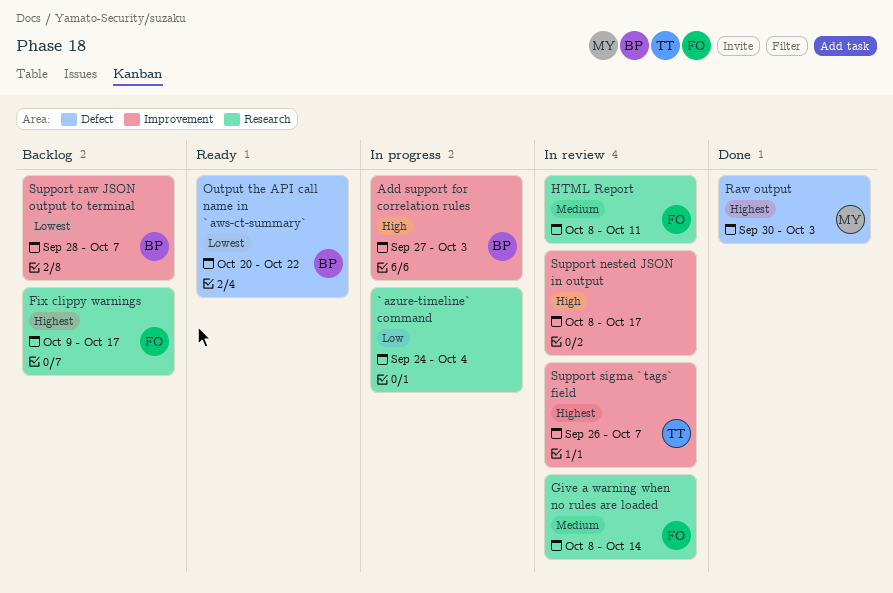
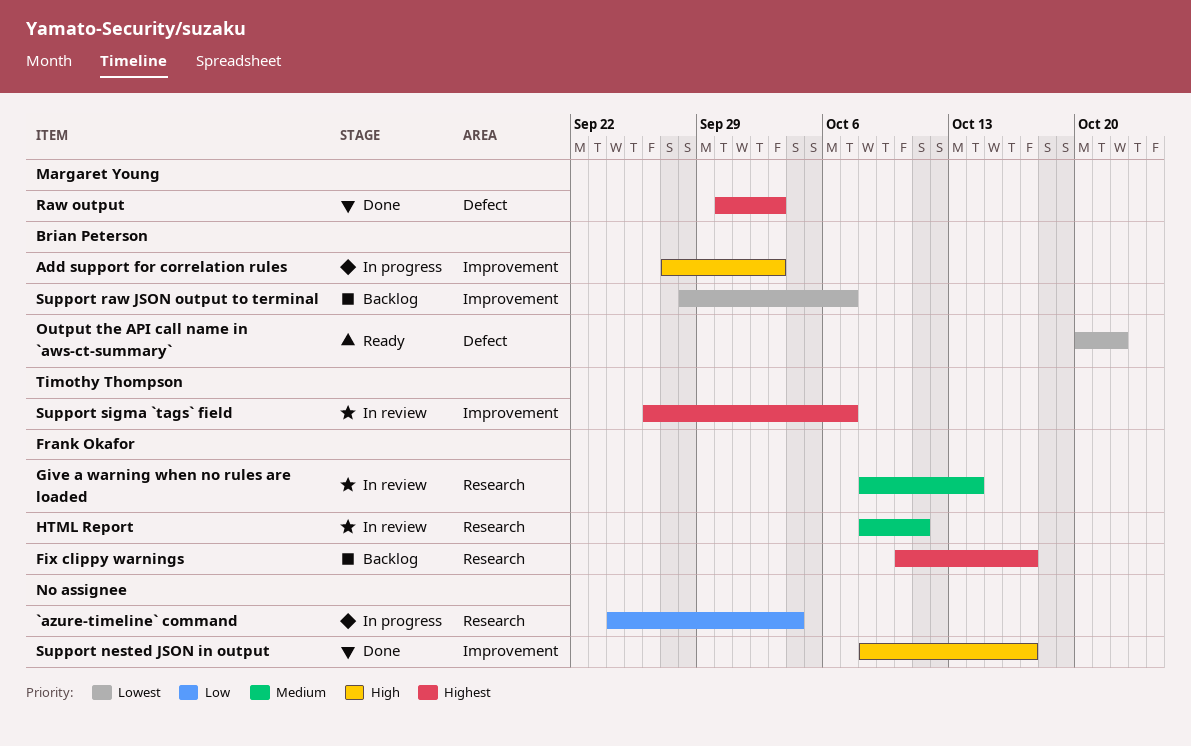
Fix clippy warnings, start: Oct 9 -> Oct 10
Support nested JSON in output, status: In review -> Done

